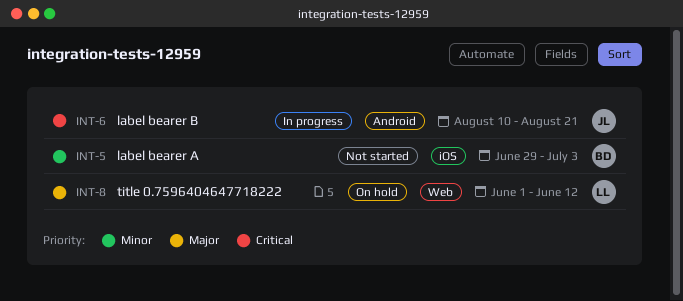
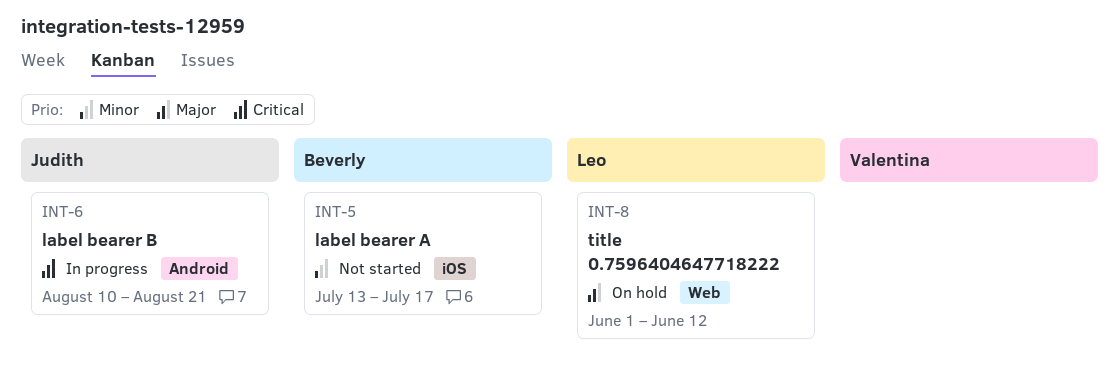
INT-5, start: Jun 29 -> Jul 13
INT-5, due: Jul 3 -> Jul 17

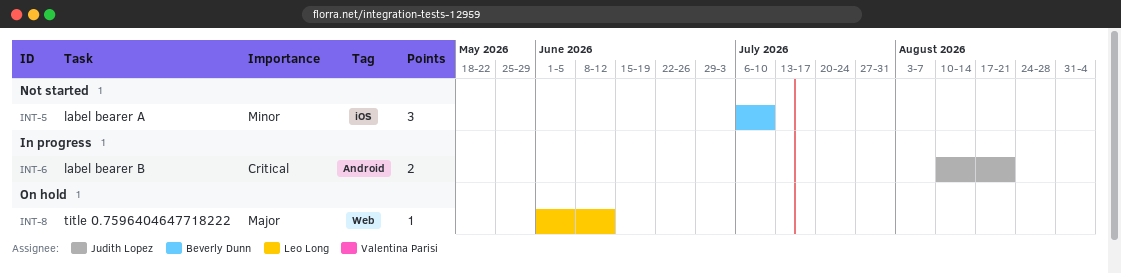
INT-5, start: Jul 13 -> Jul 6
INT-5, due: Jul 17 -> Jul 10

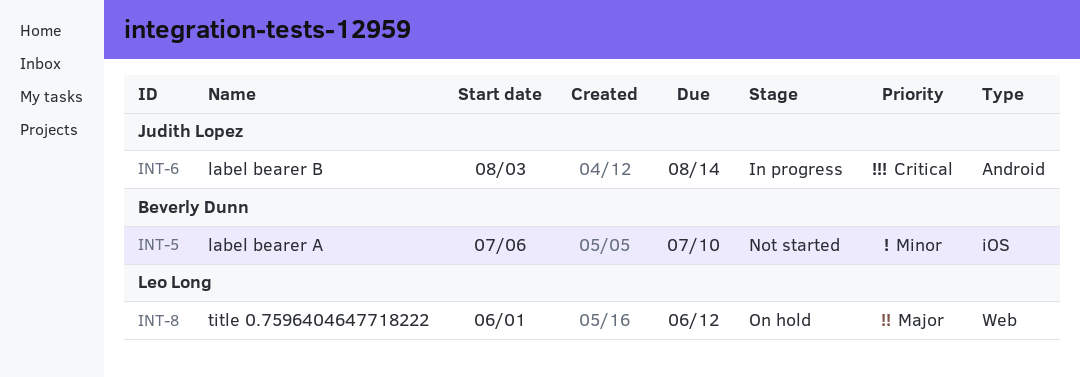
INT-6, start: Aug 10 -> Aug 3
INT-6, due: Aug 21 -> Aug 14

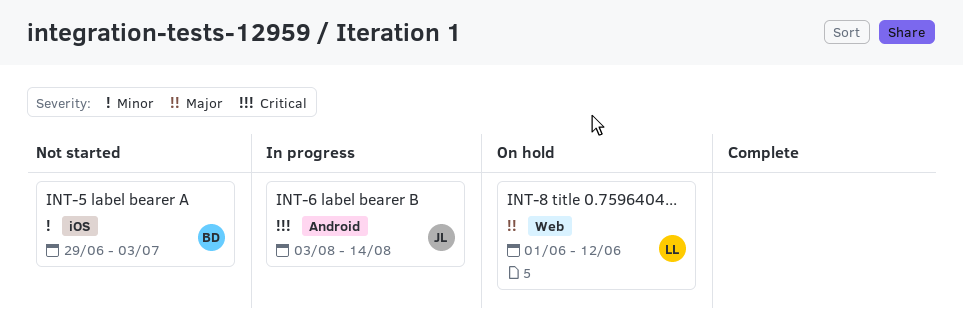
INT-5, start: Jul 6 -> Jun 29
INT-5, due: Jul 10 -> Jul 3

